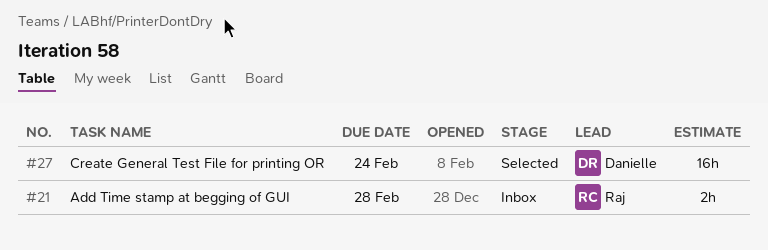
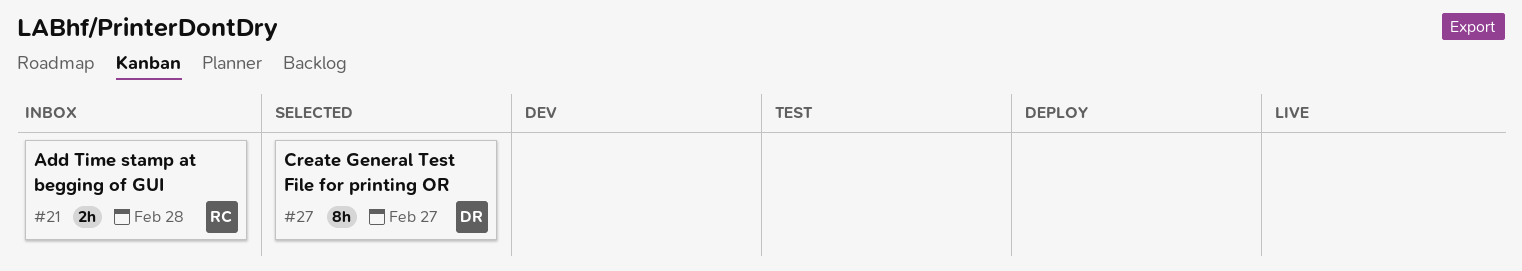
#27, estimate: 16h -> 8h
#27, due: Feb 24 -> Feb 27

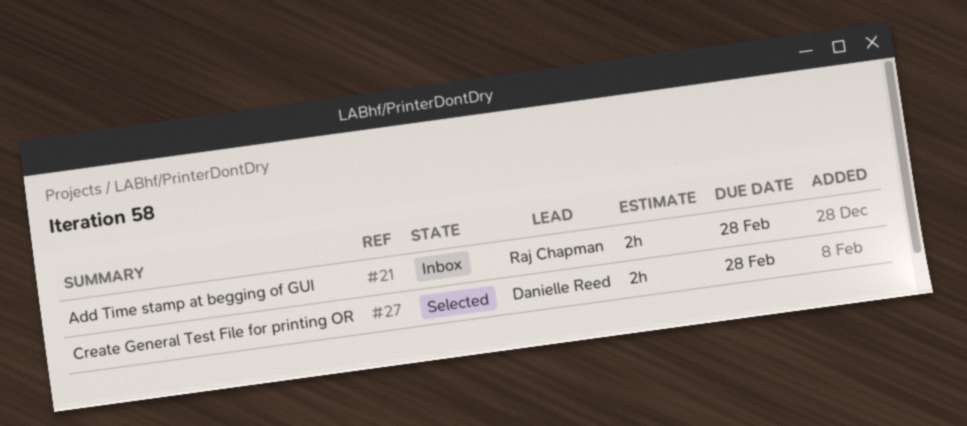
#27, estimate: 8h -> 2h
#27, due: Feb 27 -> Feb 28

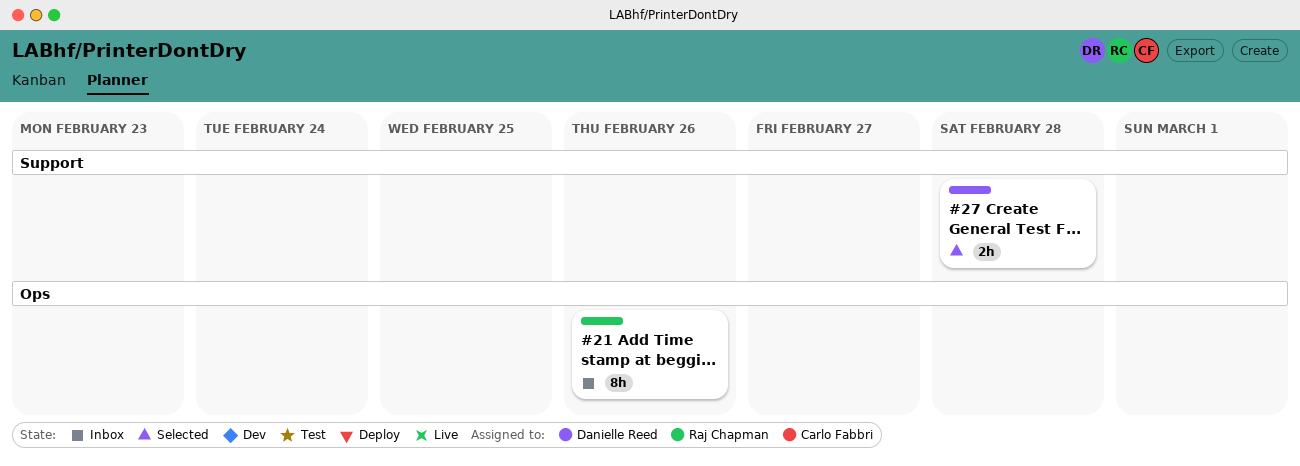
#21, estimate: 2h -> 8h
#21, due: Feb 28 -> Feb 26

